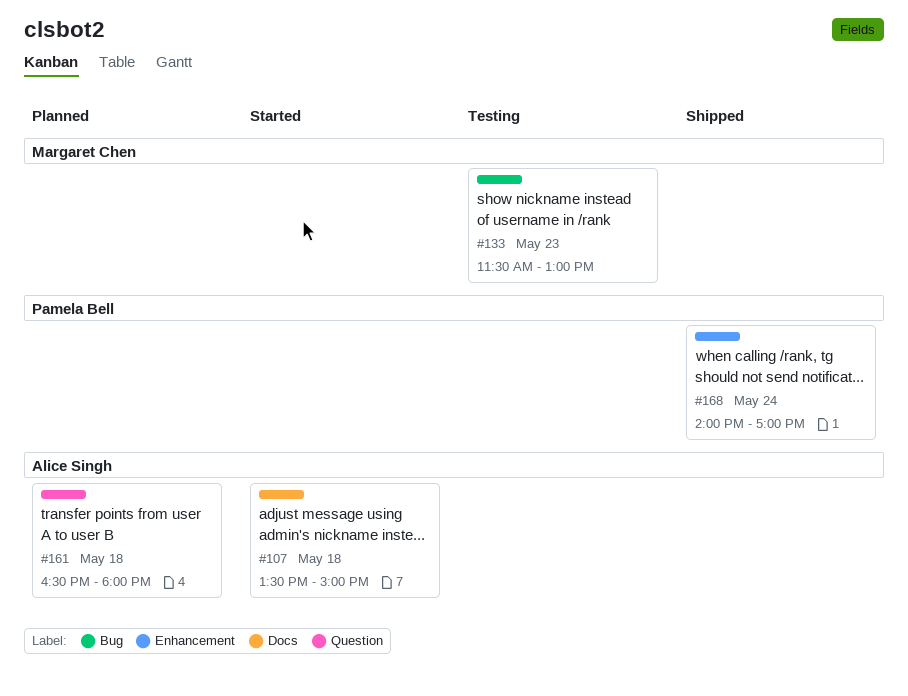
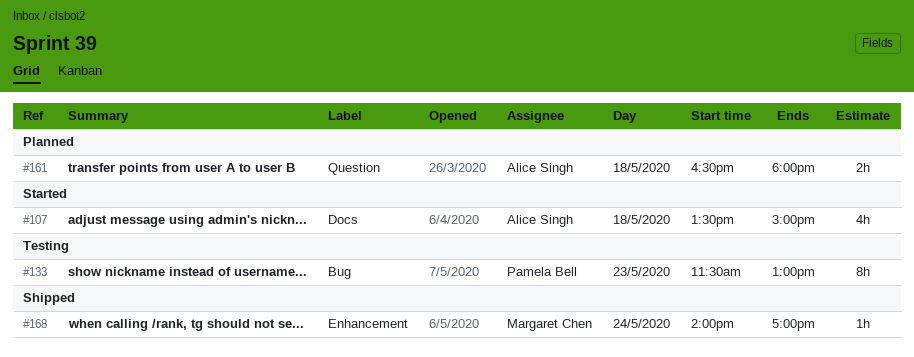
#133, owner: Margaret Chen -> Pamela Bell
#168, owner: Pamela Bell -> Margaret Chen

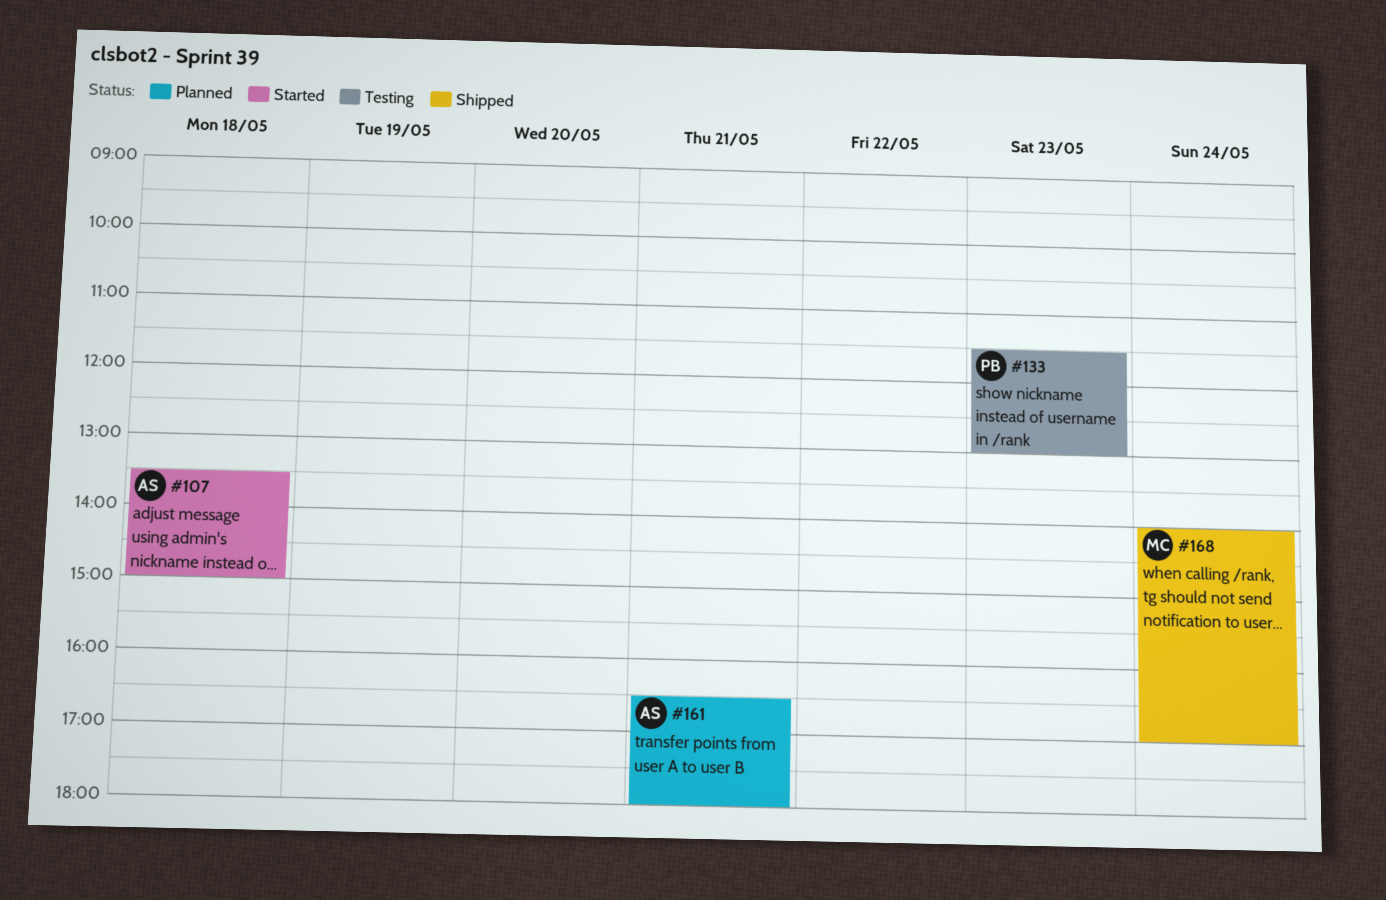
#161, day: May 18 -> May 21

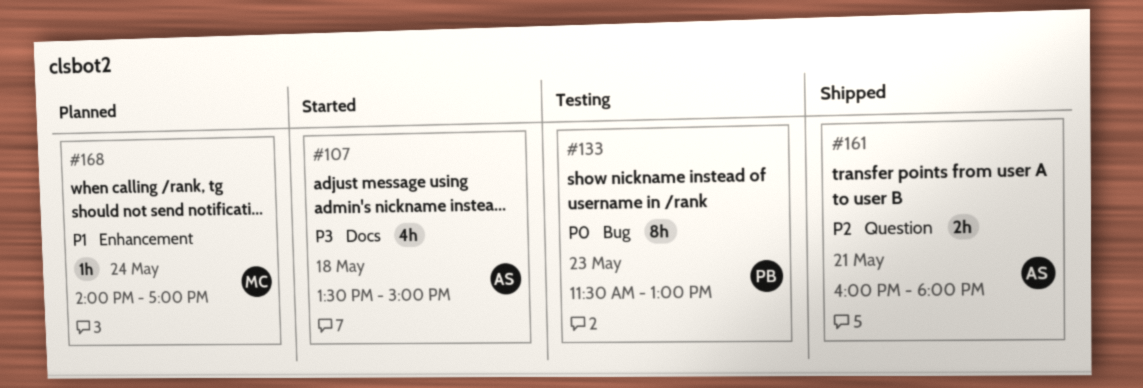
#161, status: Planned -> Shipped
#161, begins: 16:30 -> 16:00
#168, status: Shipped -> Planned

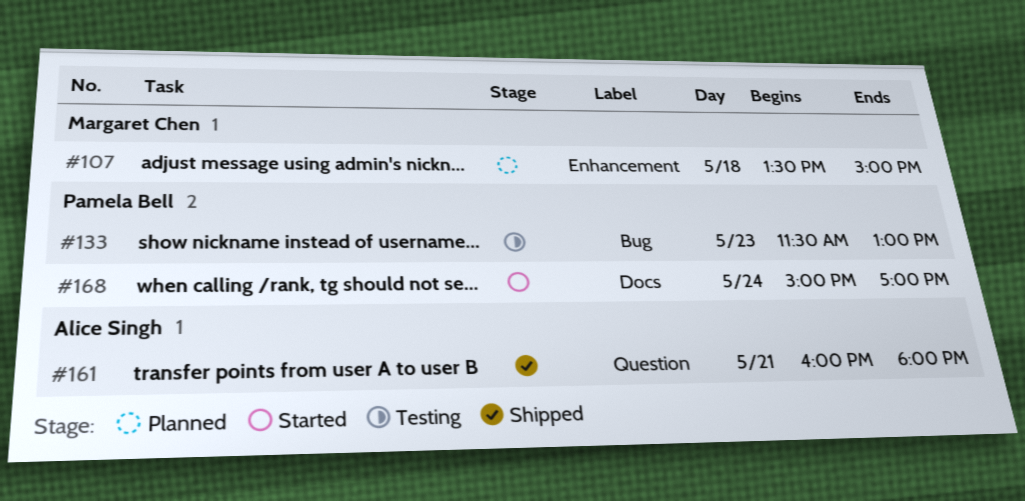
#107, status: Started -> Planned
#107, owner: Alice Singh -> Margaret Chen
#107, label: Docs -> Enhancement
#168, status: Planned -> Started
#168, owner: Margaret Chen -> Pamela Bell
#168, label: Enhancement -> Docs
#168, begins: 14:00 -> 15:00

